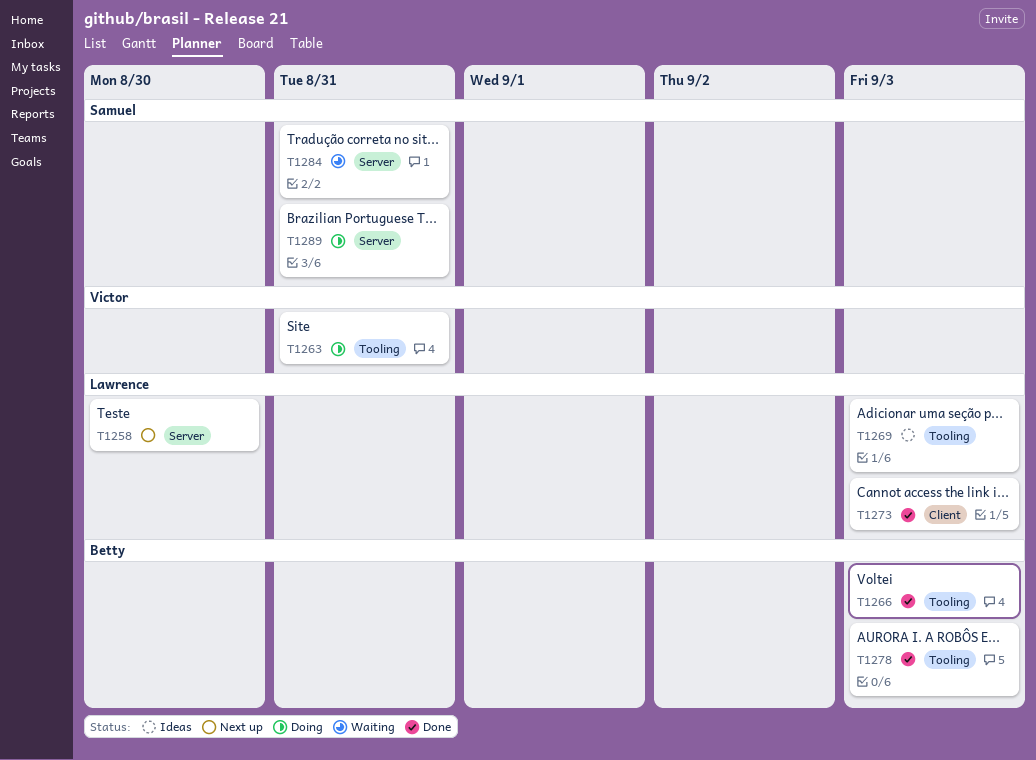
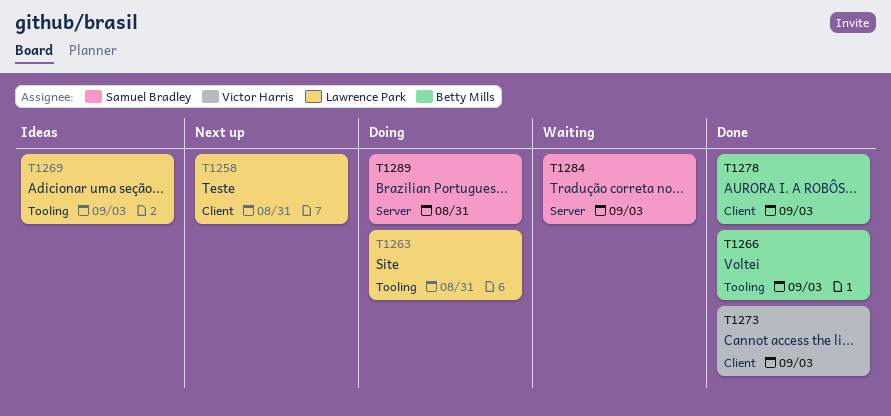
T1258, label: Server -> Client
T1258, due: Aug 30 -> Aug 31
T1263, owner: Victor Harris -> Lawrence Park
T1273, owner: Lawrence Park -> Victor Harris
T1278, label: Tooling -> Client
T1284, due: Aug 31 -> Sep 3

